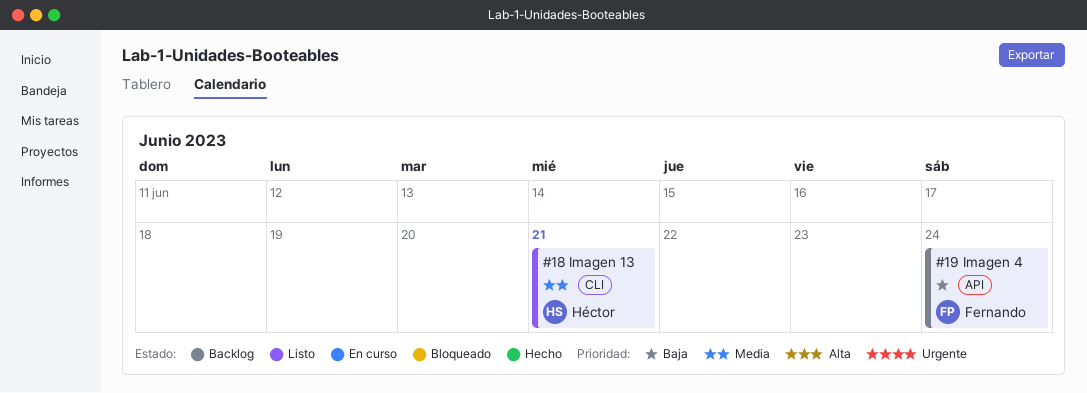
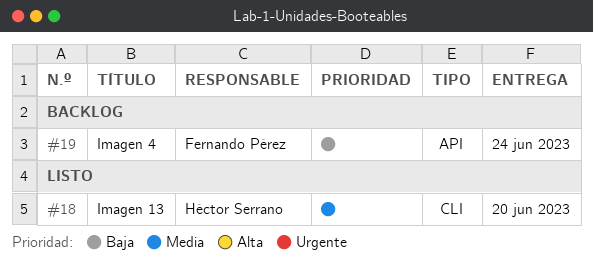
#18, due: Jun 21 -> Jun 20

